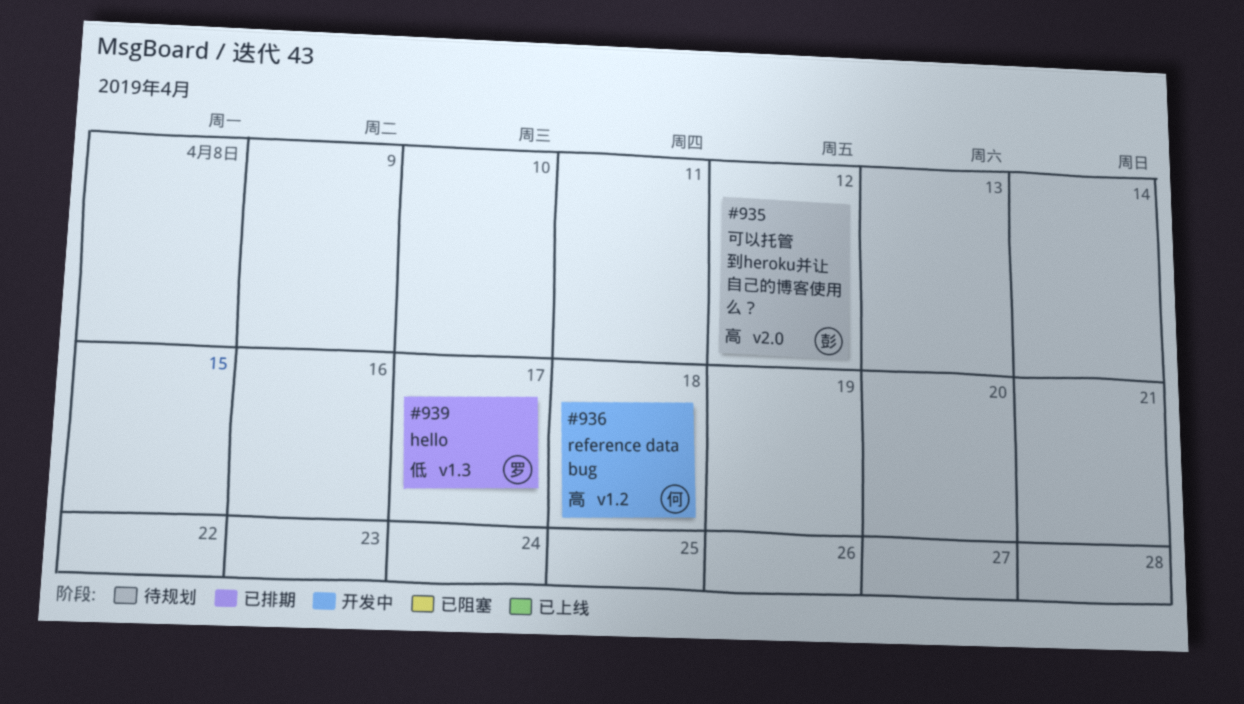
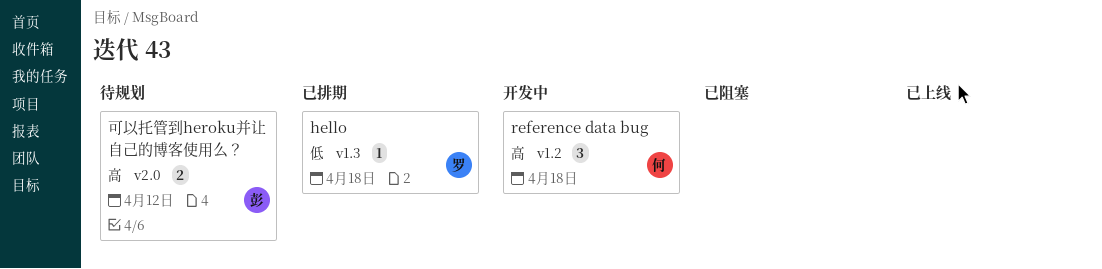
hello, due: Apr 17 -> Apr 18

